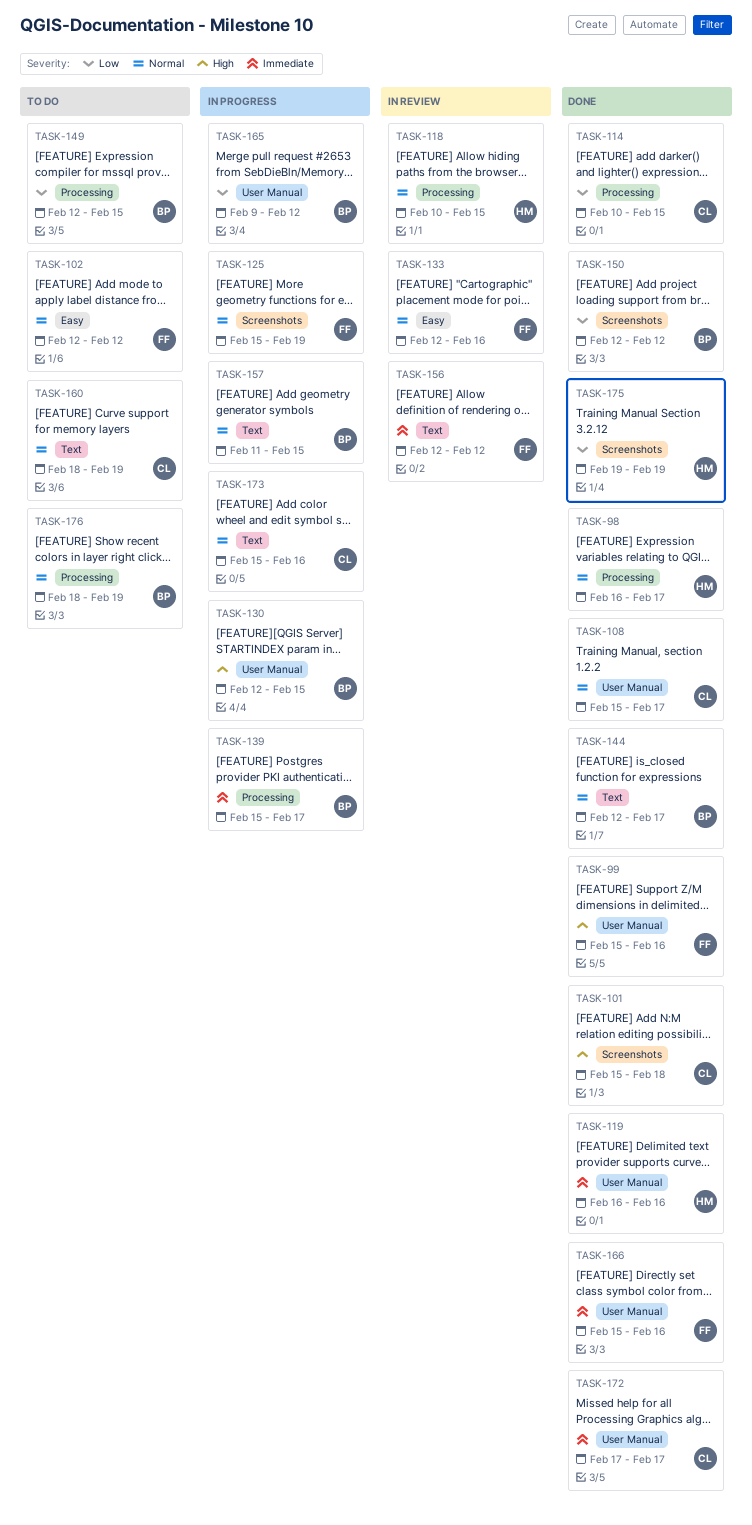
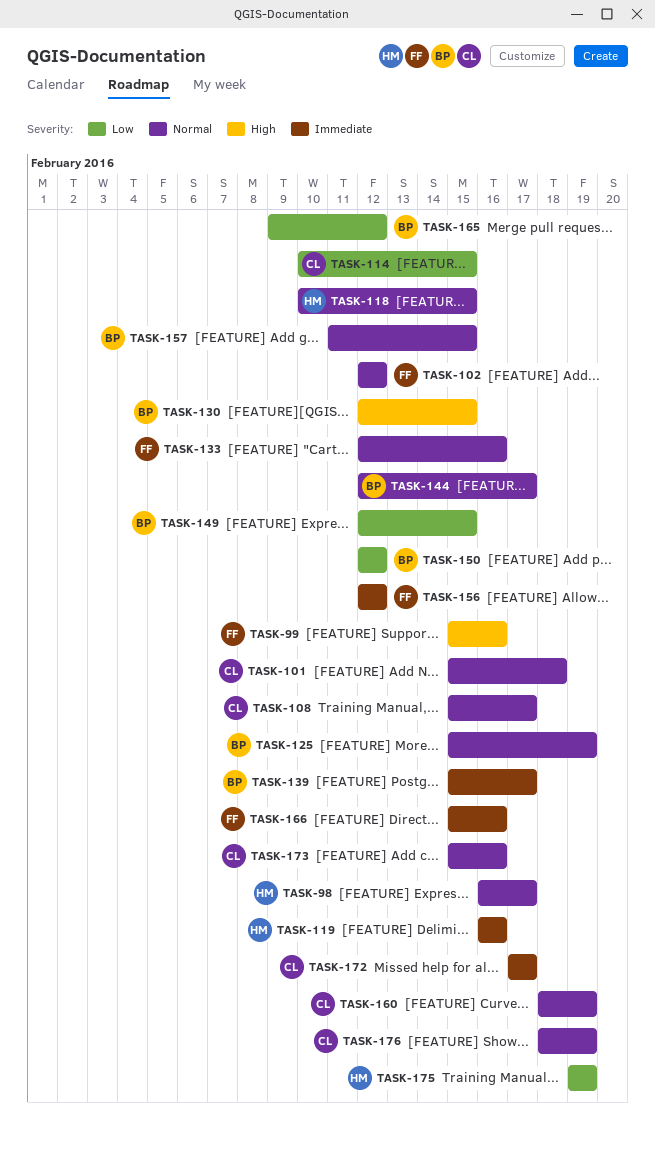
TASK-101, priority: High -> Normal
TASK-125, owner: FF -> BP
TASK-176, owner: BP -> CL

